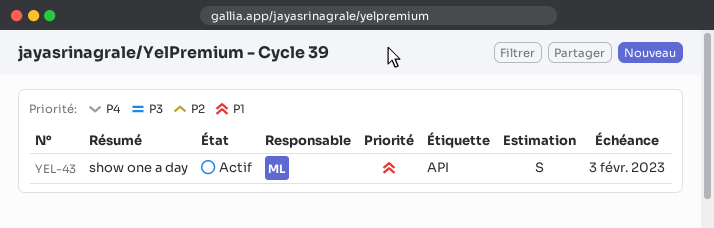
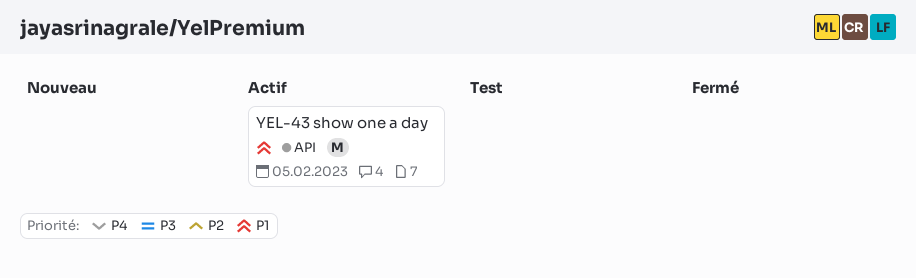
YEL-43, estimate: S -> M
YEL-43, due: Feb 3 -> Feb 5

